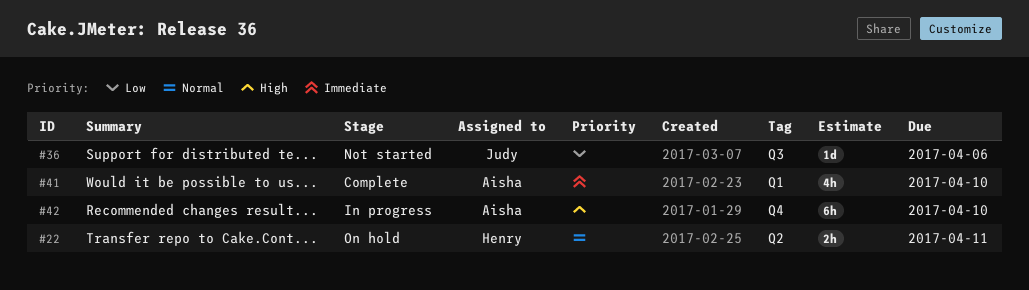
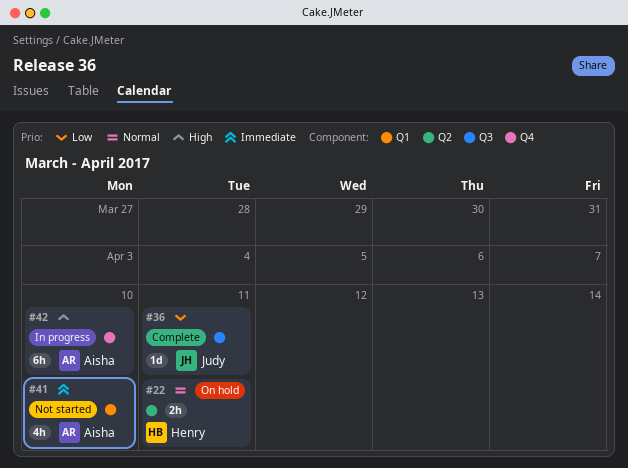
#36, status: Not started -> Complete
#36, due: Apr 6 -> Apr 11
#41, status: Complete -> Not started

